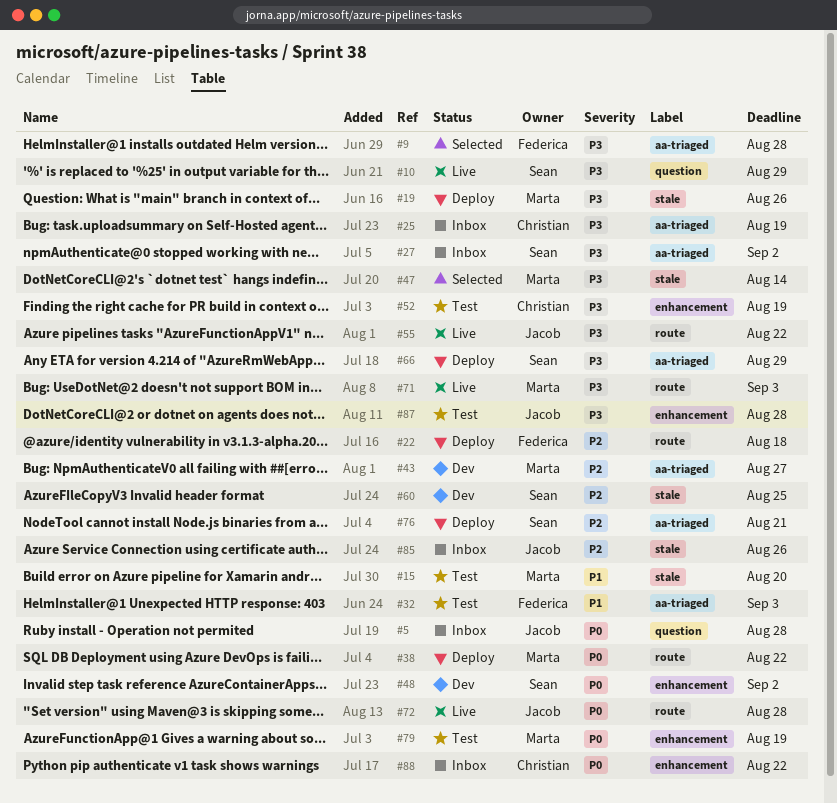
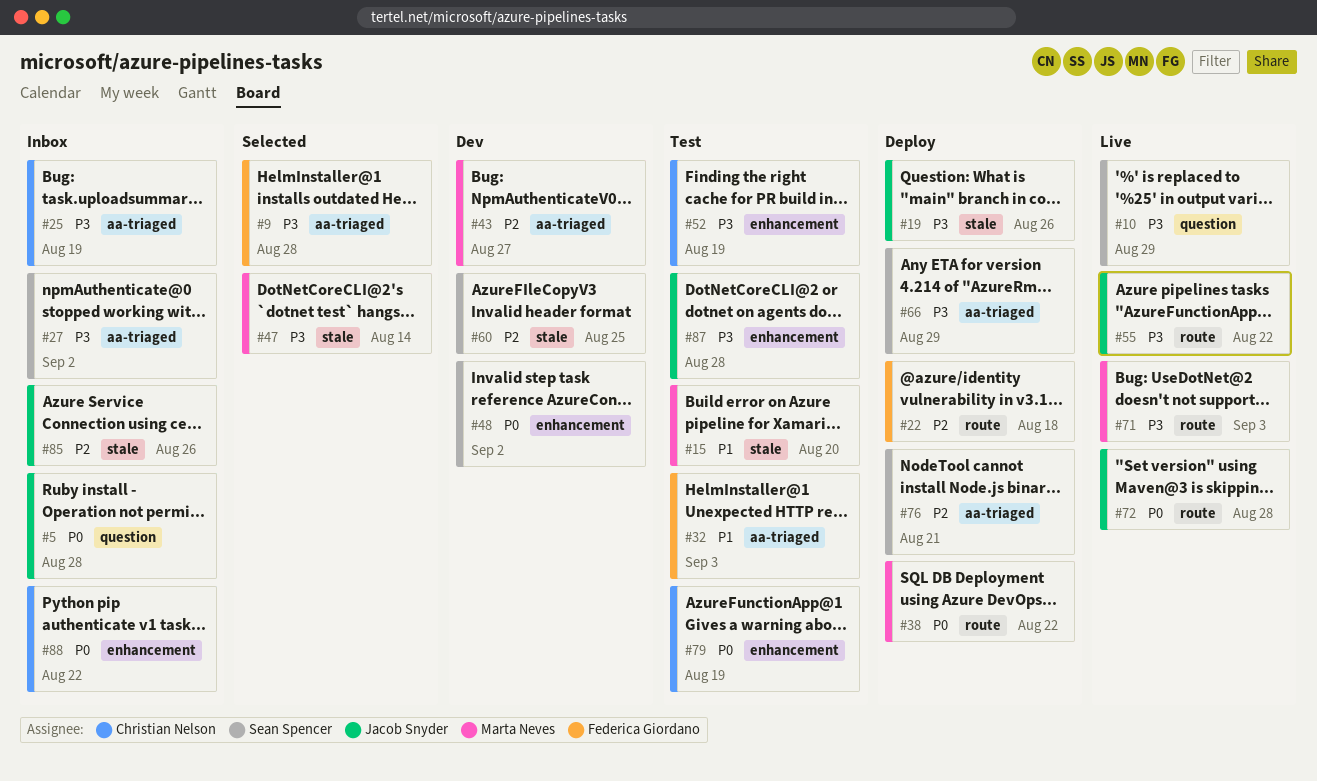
#19, owner: Marta Neves -> Jacob Snyder
#79, owner: Marta Neves -> Christian Nelson

